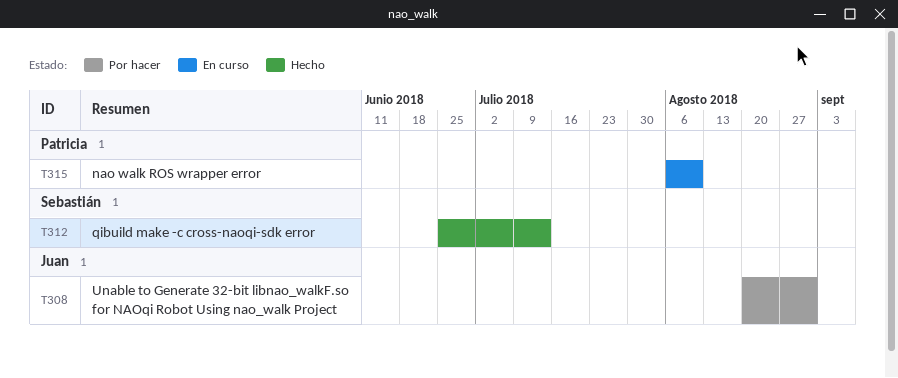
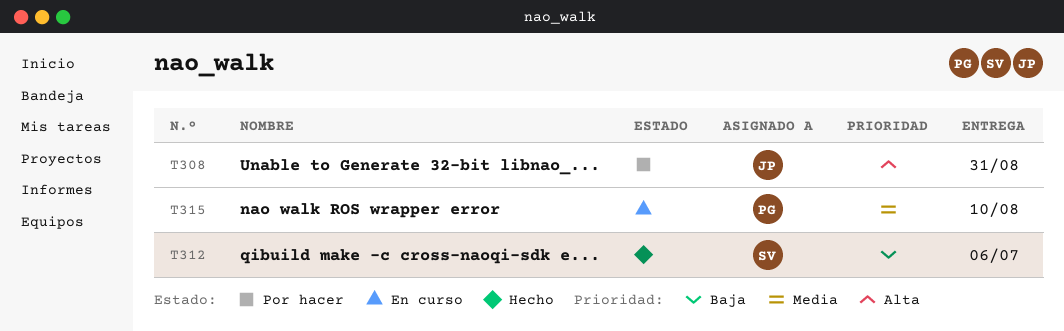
T312, due: Jul 13 -> Jul 6

